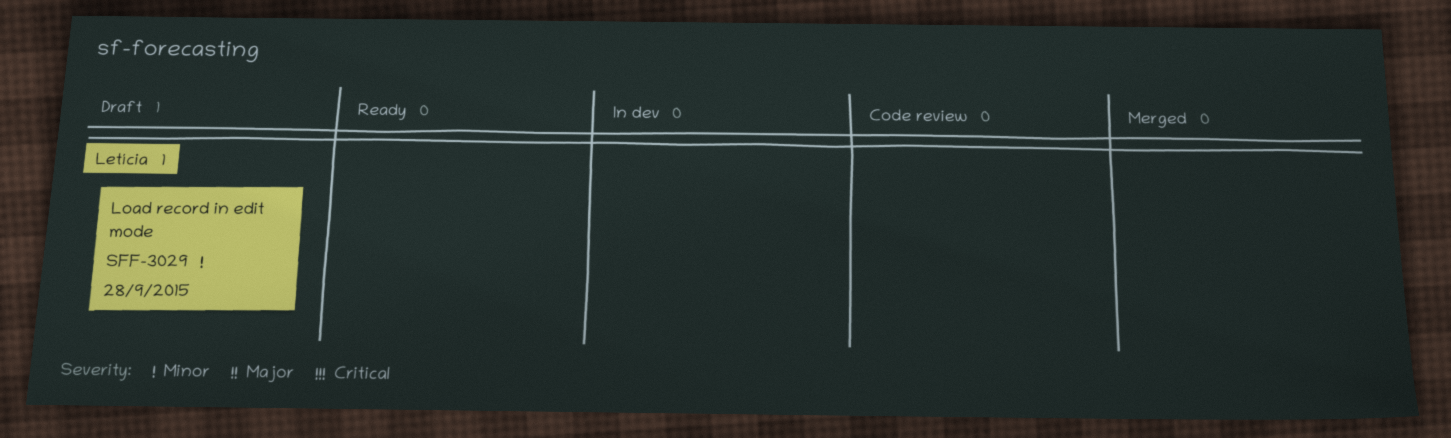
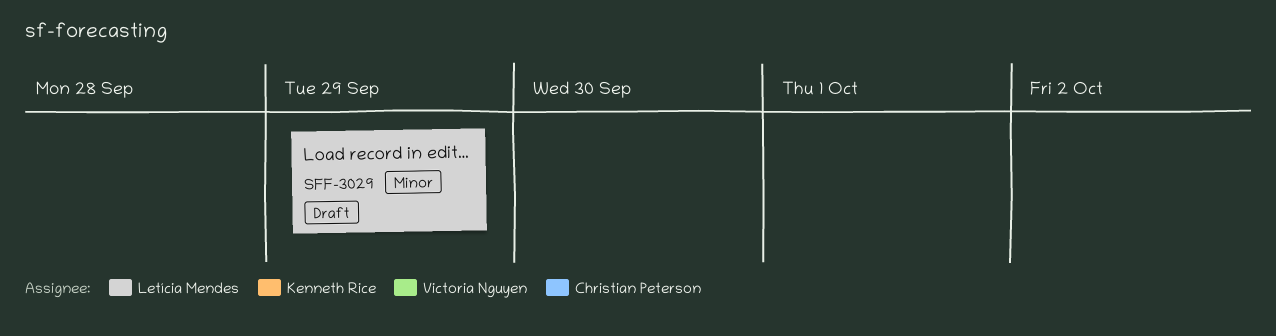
SFF-3029, due: Sep 28 -> Sep 29

